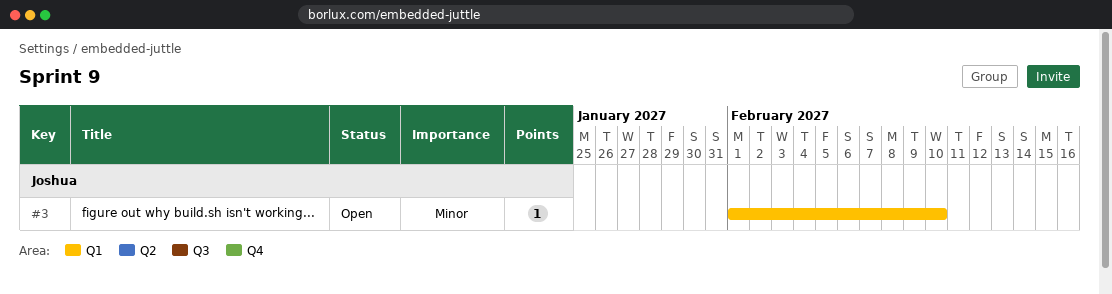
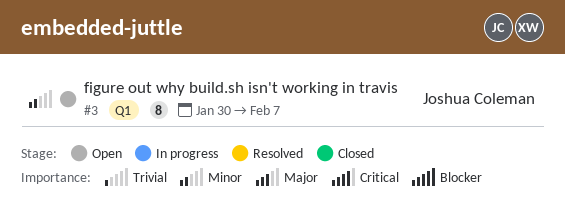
#3, estimate: 1 -> 8
#3, start: Feb 1 -> Jan 30
#3, due: Feb 10 -> Feb 7

